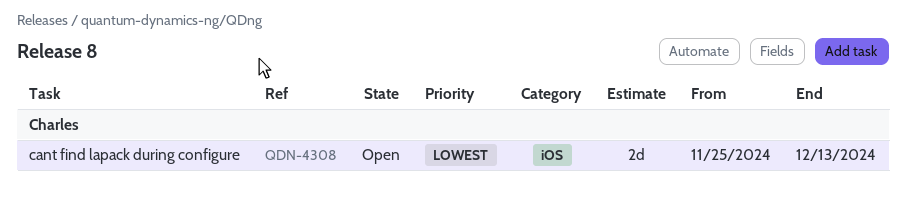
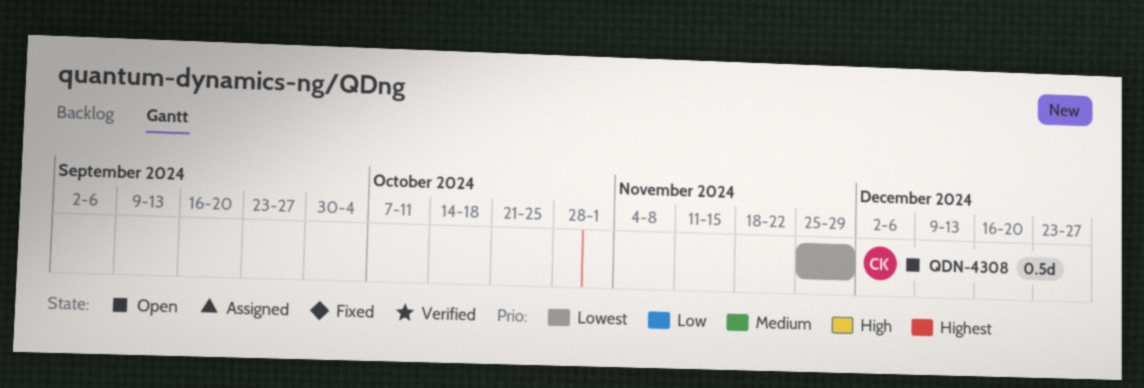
QDN-4308, estimate: 2d -> 0.5d
QDN-4308, due: Dec 13 -> Nov 29

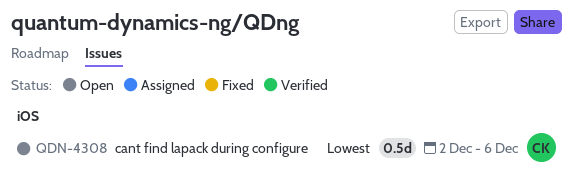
QDN-4308, start: Nov 25 -> Dec 2
QDN-4308, due: Nov 29 -> Dec 6

